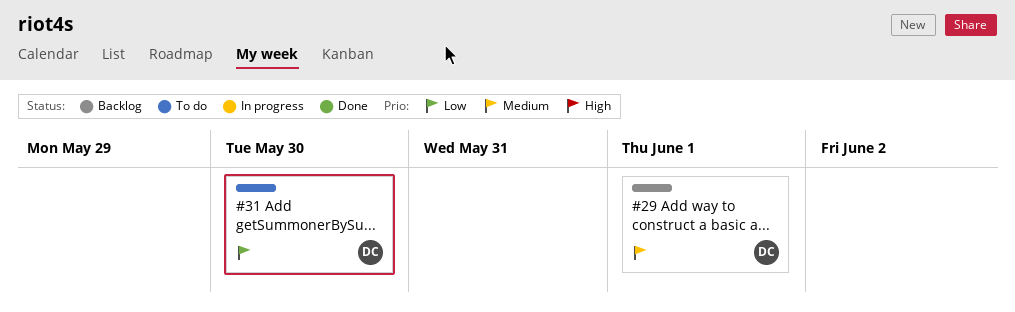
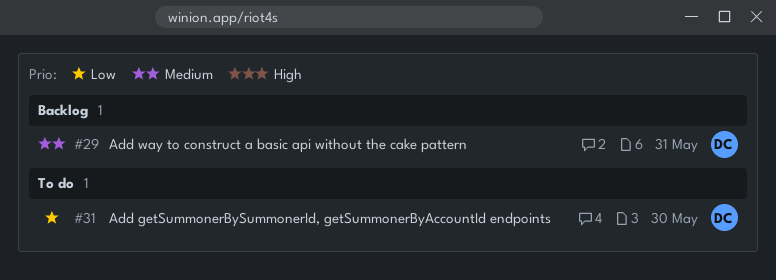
#29, due: Jun 1 -> May 31

